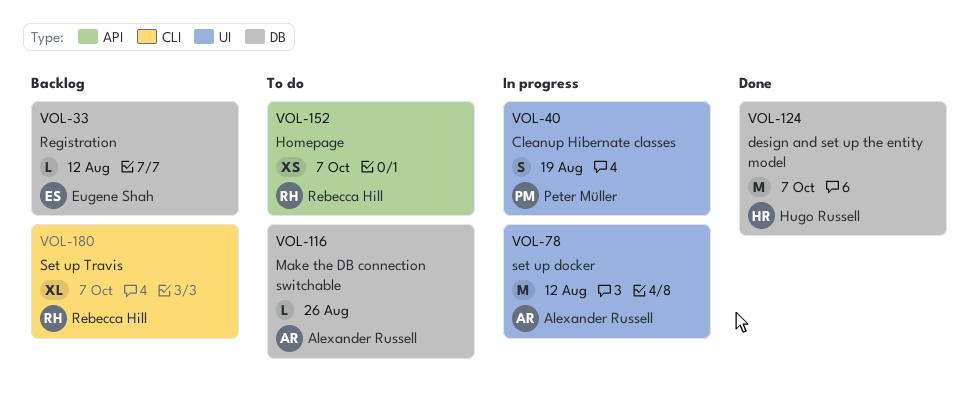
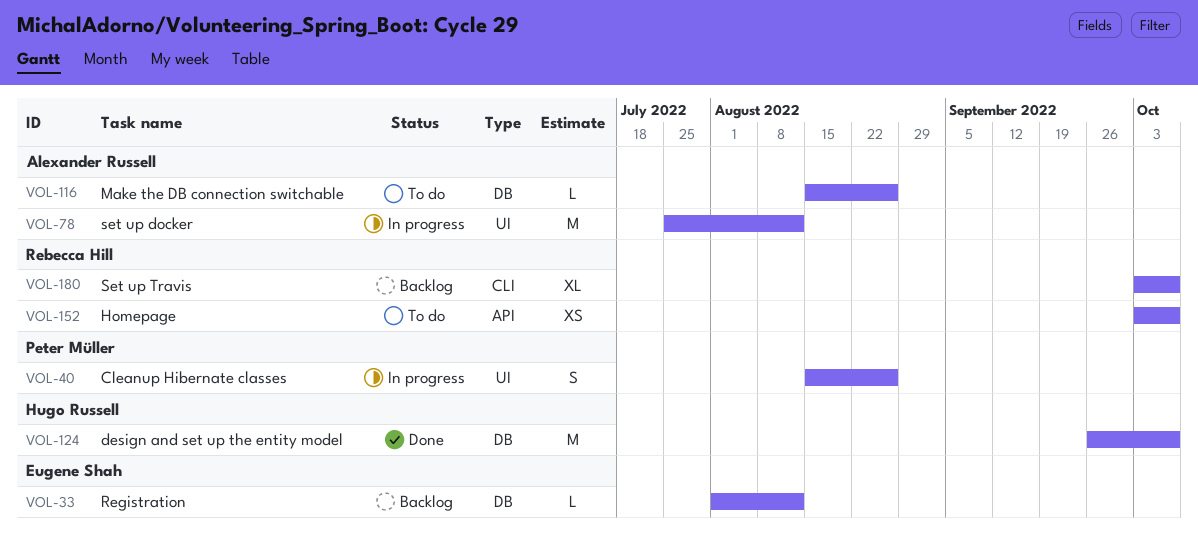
VOL-40, due: Aug 19 -> Aug 26

